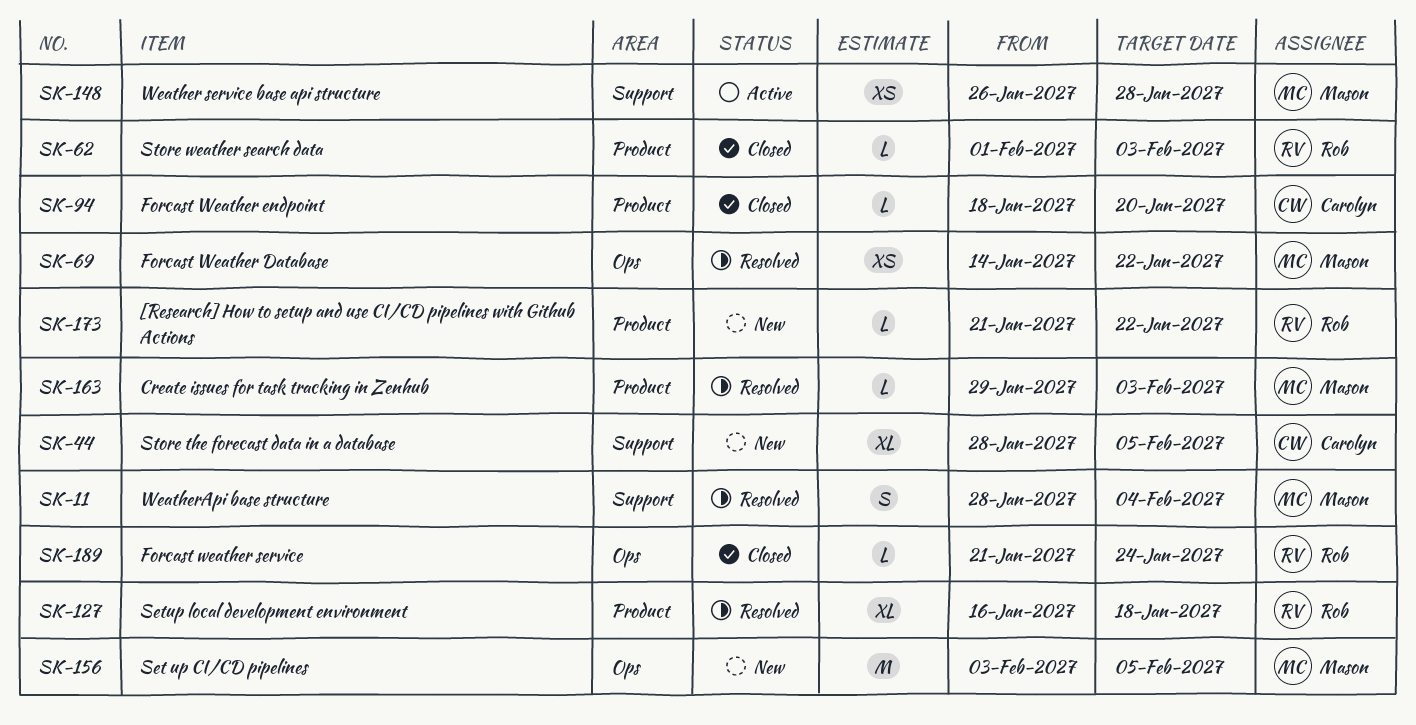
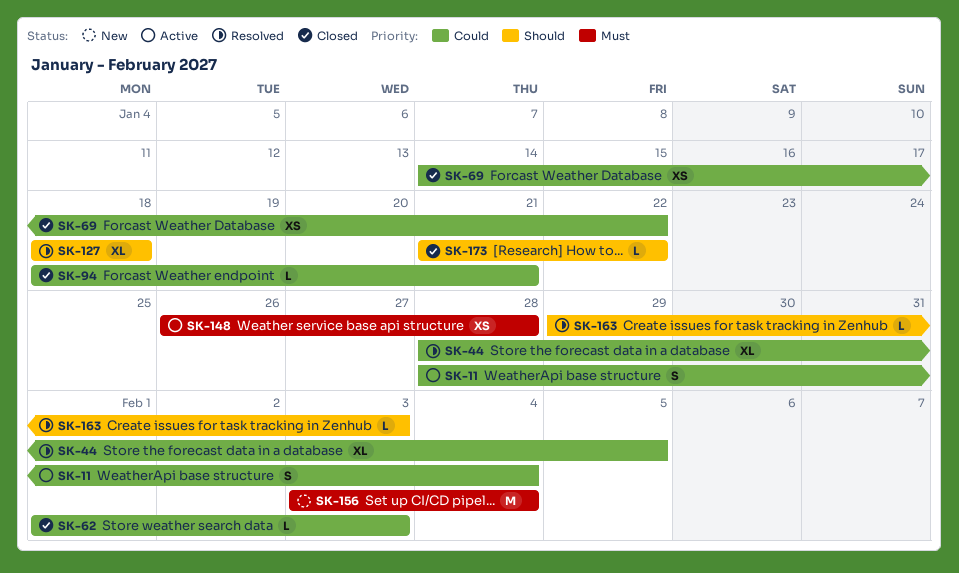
SK-11, status: Resolved -> Active
SK-44, status: New -> Resolved
SK-69, status: Resolved -> Closed
SK-94, due: Jan 20 -> Jan 21
SK-127, start: Jan 16 -> Jan 18
SK-156, due: Feb 5 -> Feb 4
SK-173, status: New -> Closed
SK-189: present -> none

